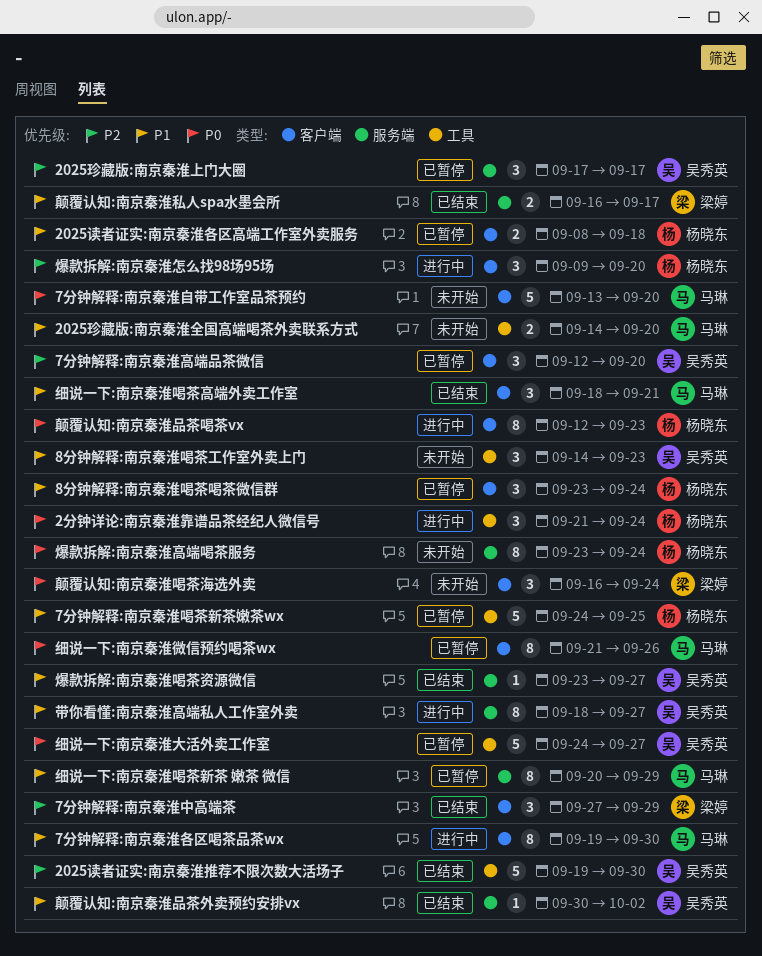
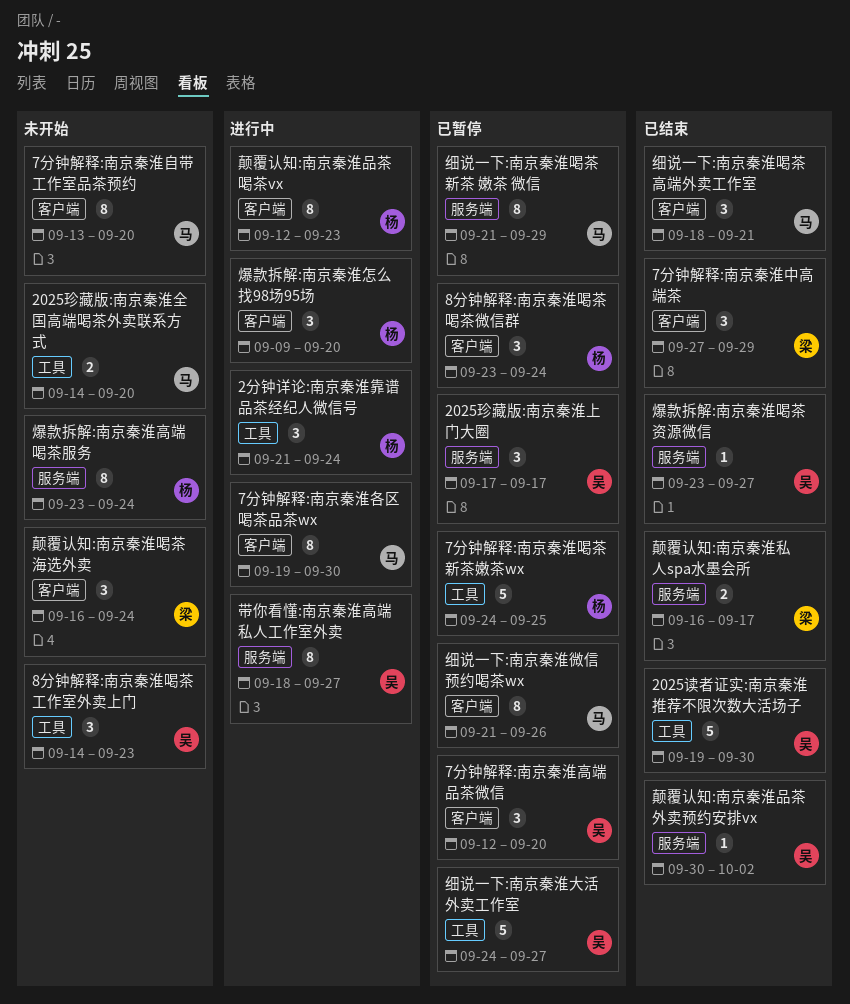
2025读者证实:南京秦淮各区高端工作室外卖服务: present -> none
7分钟解释:南京秦淮自带工作室品茶预约, estimate: 5 -> 8
细说一下:南京秦淮喝茶新茶 嫩茶 微信, start: Sep 20 -> Sep 21

